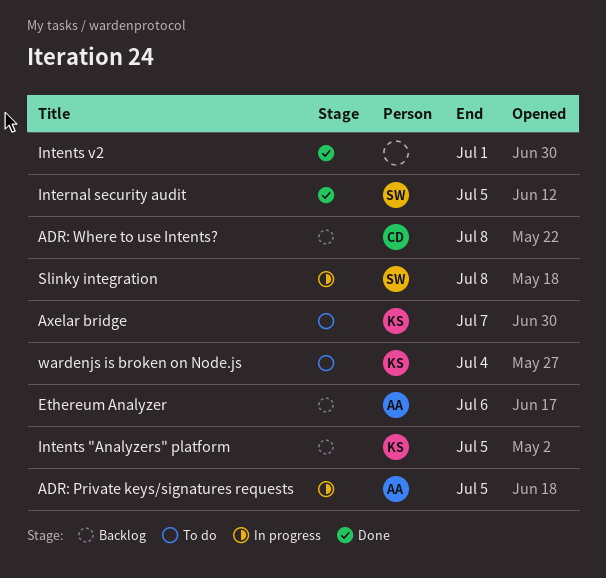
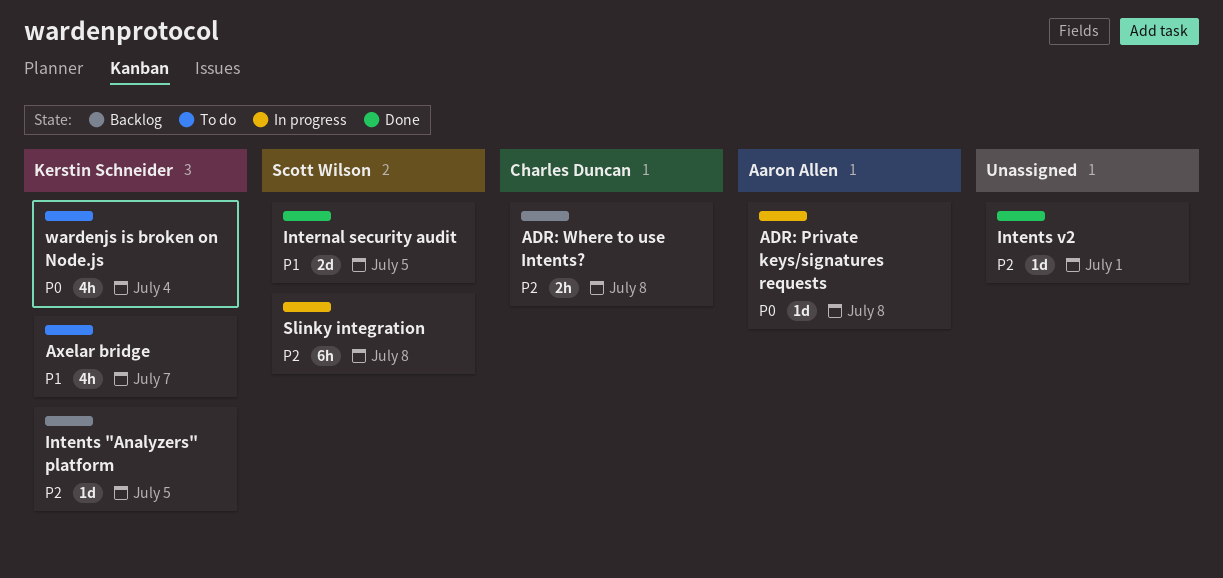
ADR: Private keys/signatures requests, due: Jul 5 -> Jul 8
Ethereum Analyzer: present -> none

